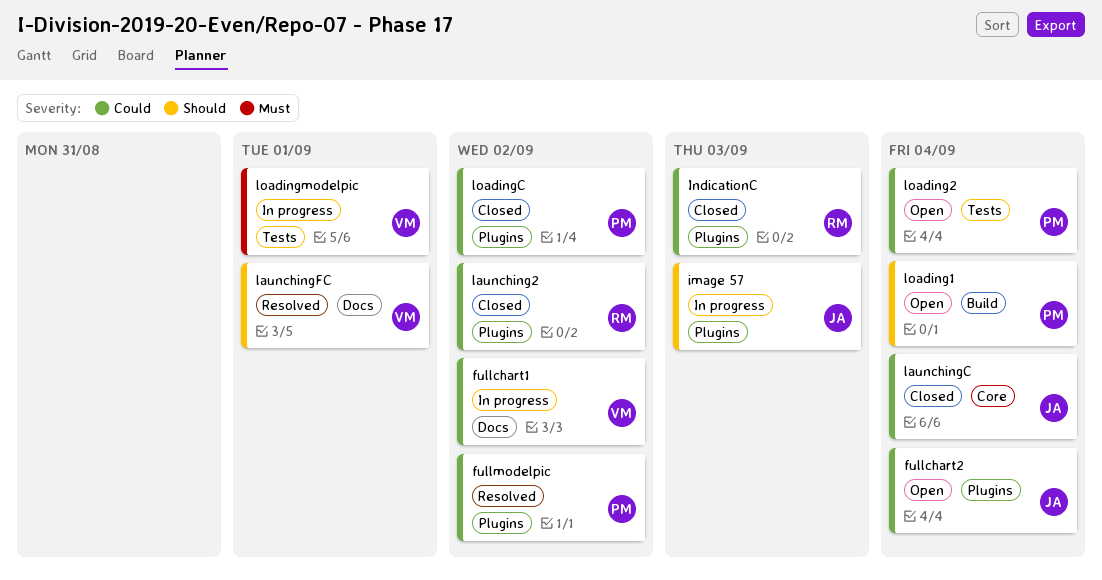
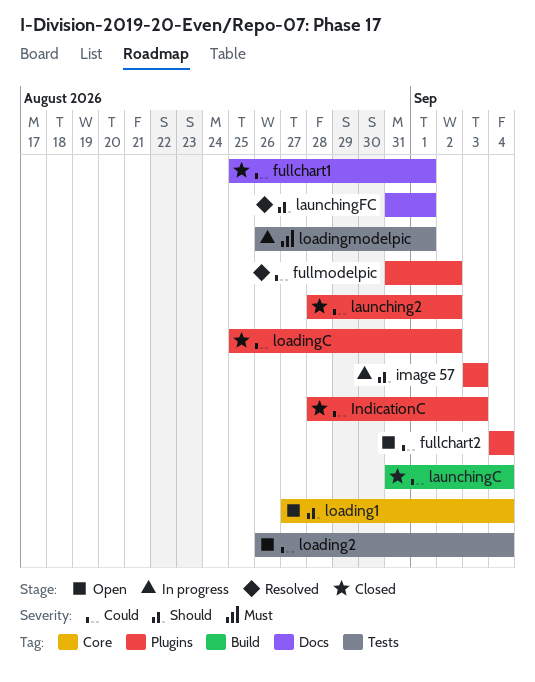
fullchart1, status: In progress -> Closed
fullchart1, due: Sep 2 -> Sep 1
launchingC, label: Core -> Build
loading1, label: Build -> Core

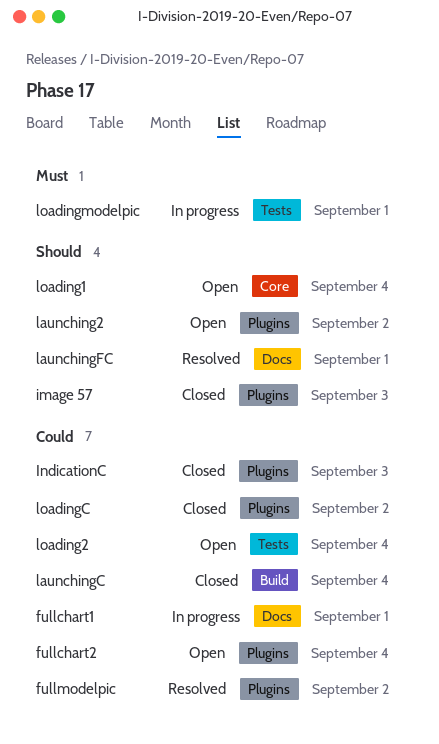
fullchart1, status: Closed -> In progress
image 57, status: In progress -> Closed
launching2, status: Closed -> Open
launching2, priority: Could -> Should

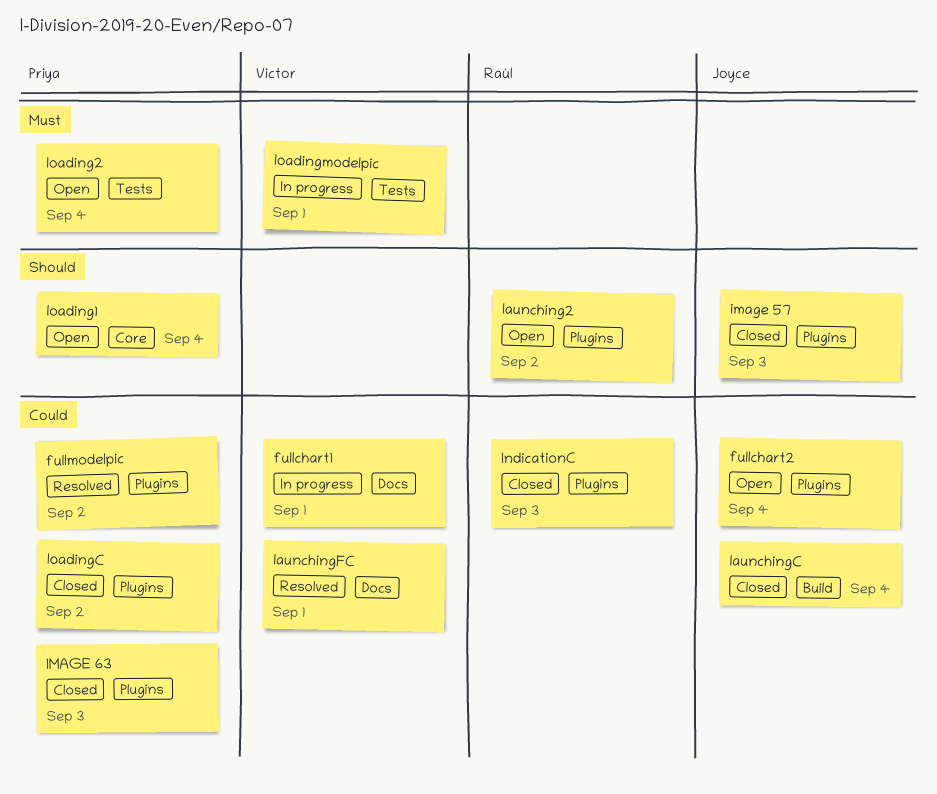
IMAGE 63: none -> present
launchingFC, priority: Should -> Could
loading2, priority: Could -> Must

